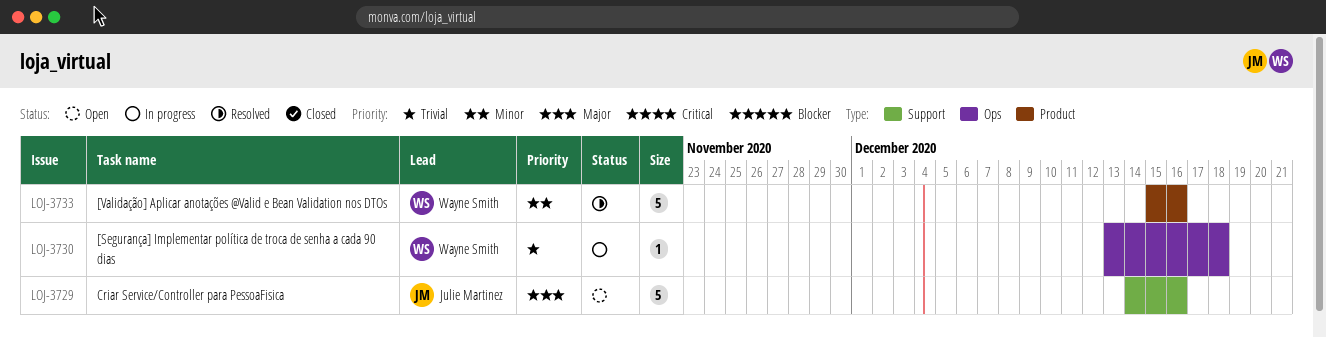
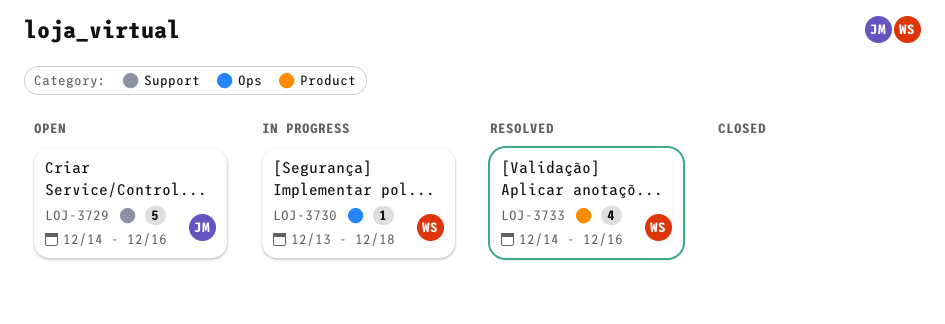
LOJ-3733, estimate: 5 -> 4
LOJ-3733, start: Dec 15 -> Dec 14

